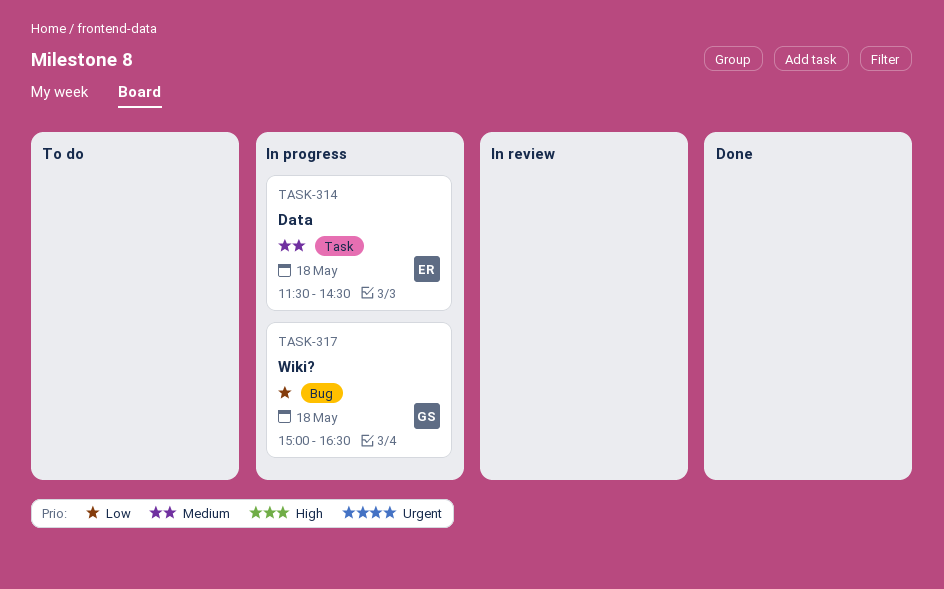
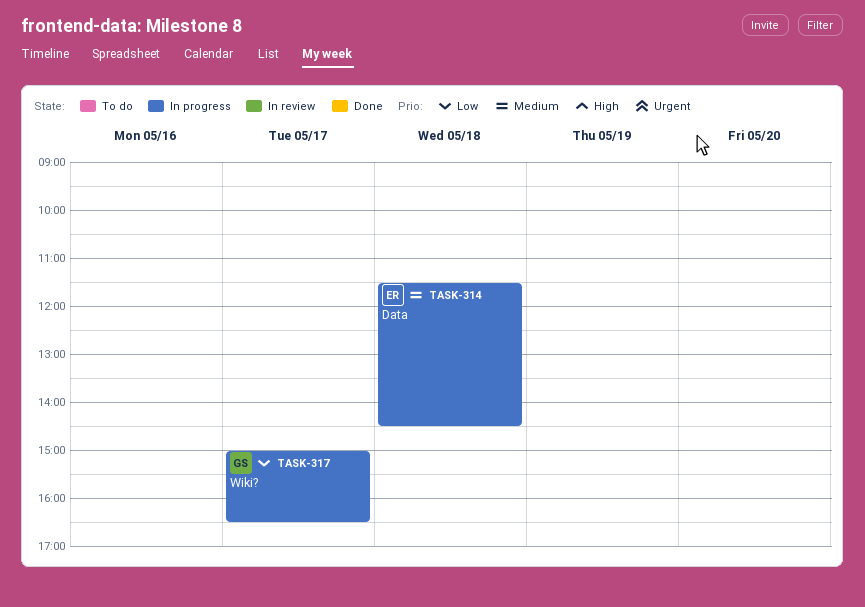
TASK-317, day: May 18 -> May 17

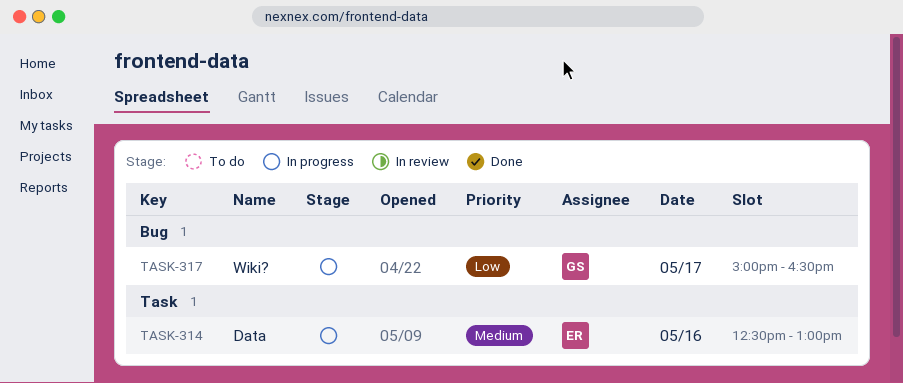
TASK-314, day: May 18 -> May 16
TASK-314, begins: 11:30 -> 12:30
TASK-314, ends: 14:30 -> 13:00

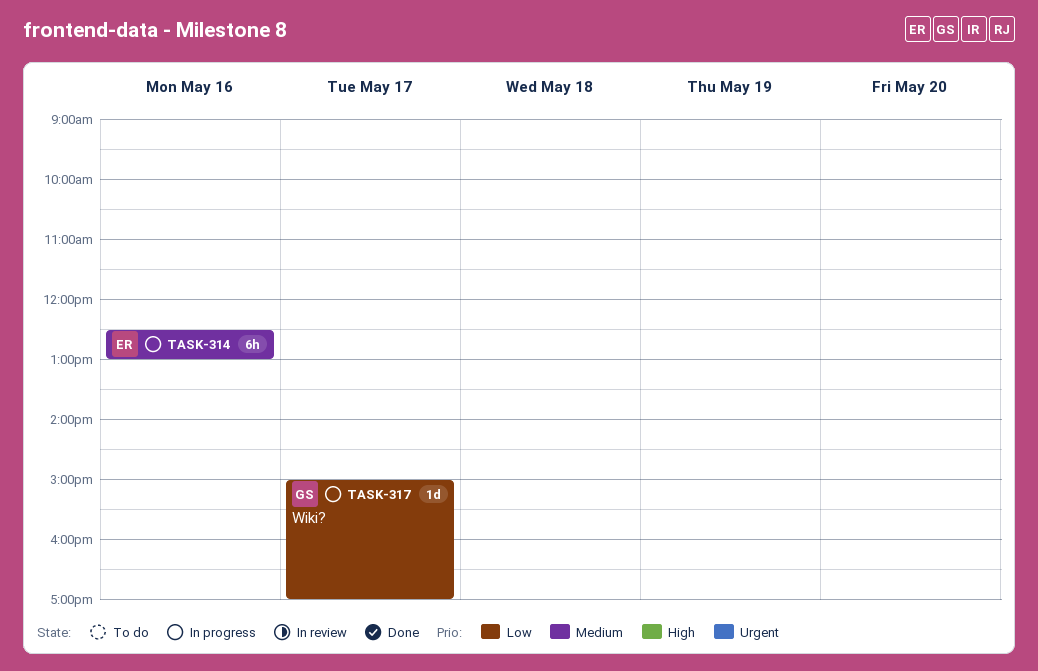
TASK-317, ends: 16:30 -> 17:00

